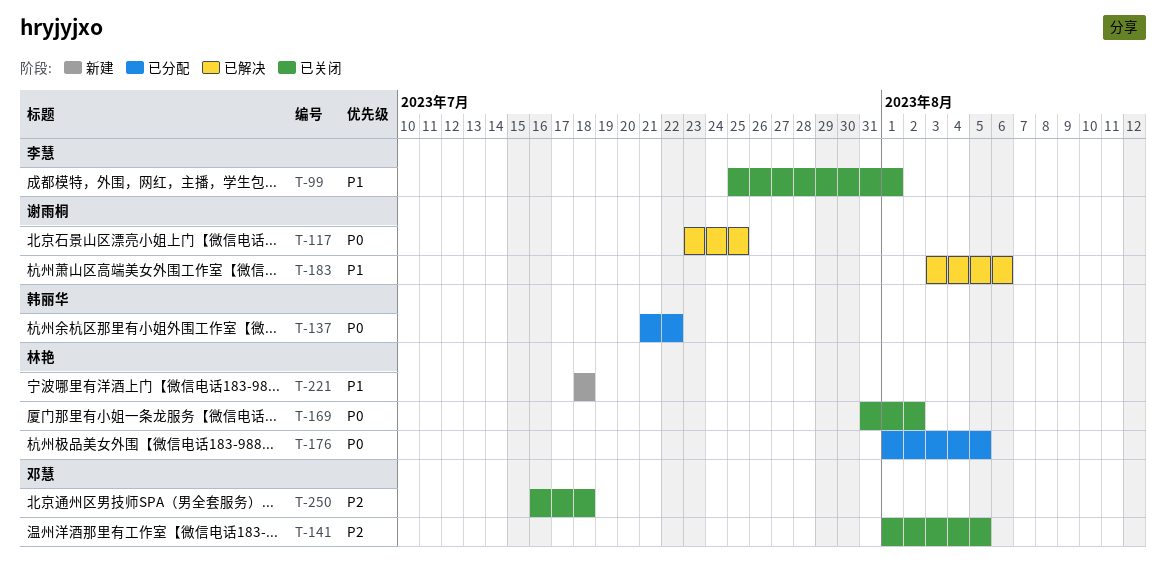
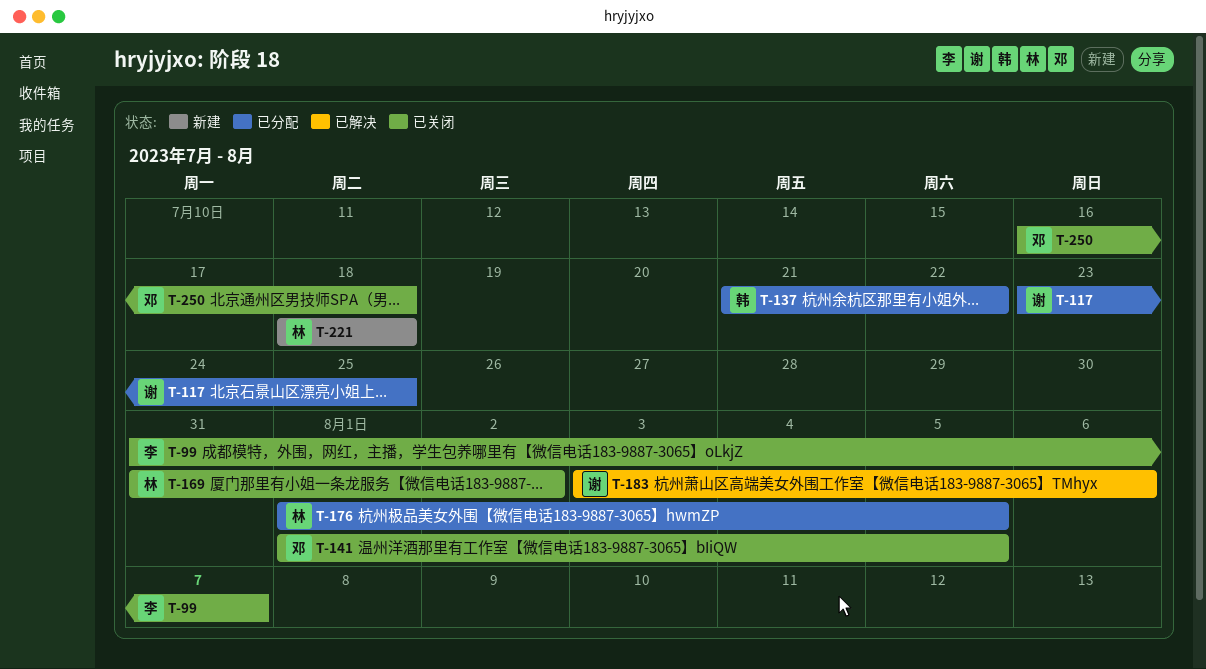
T-99, start: Jul 25 -> Jul 31
T-99, due: Aug 1 -> Aug 7
T-117, status: 已解决 -> 已分配

